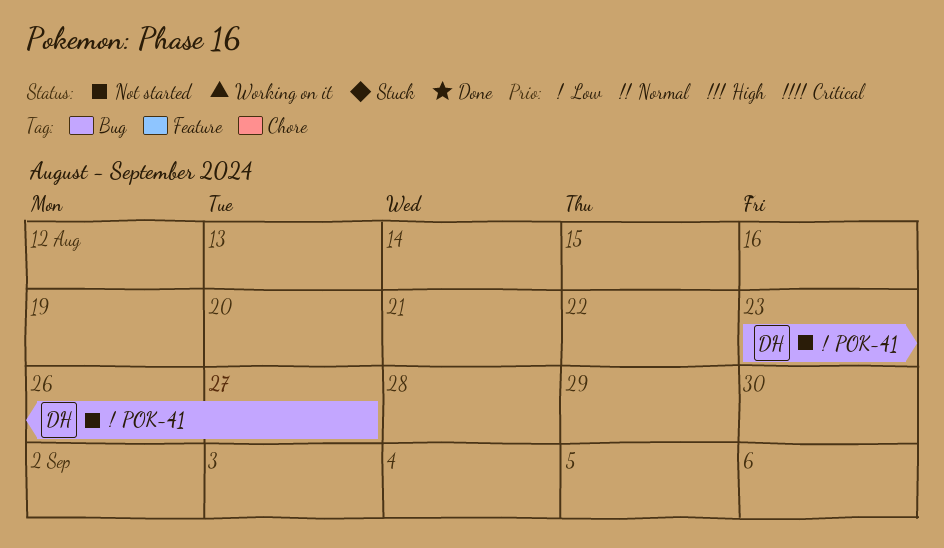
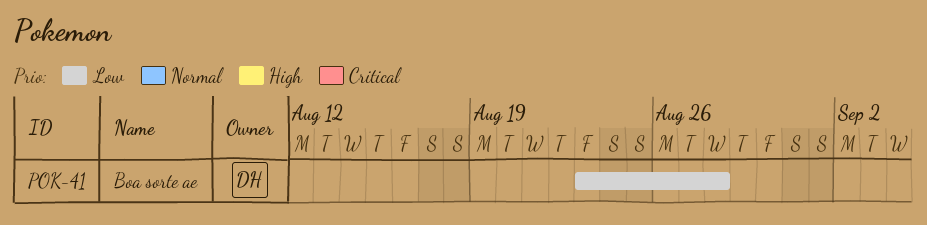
POK-41, due: Aug 27 -> Aug 28

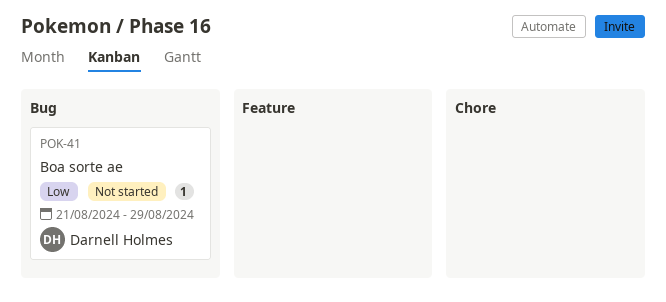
POK-41, start: Aug 23 -> Aug 21
POK-41, due: Aug 28 -> Aug 29

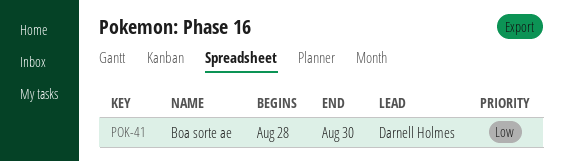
POK-41, start: Aug 21 -> Aug 28
POK-41, due: Aug 29 -> Aug 30

